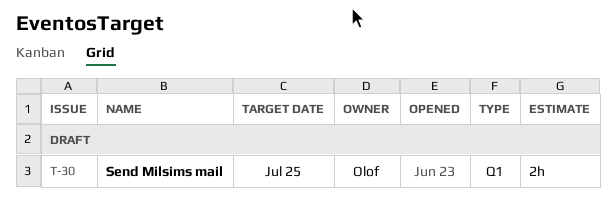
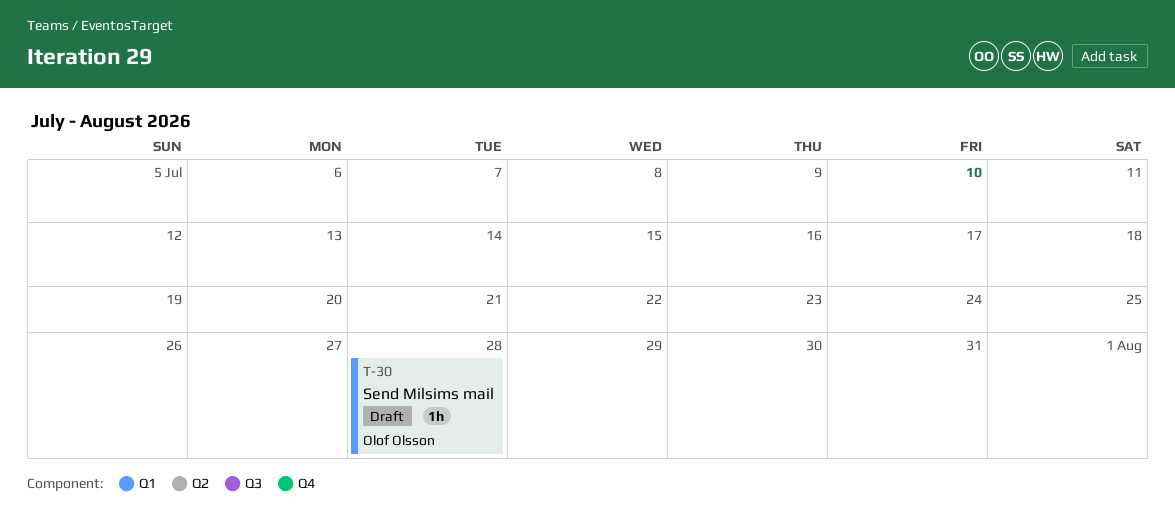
T-30, estimate: 2h -> 1h
T-30, due: Jul 25 -> Jul 28

